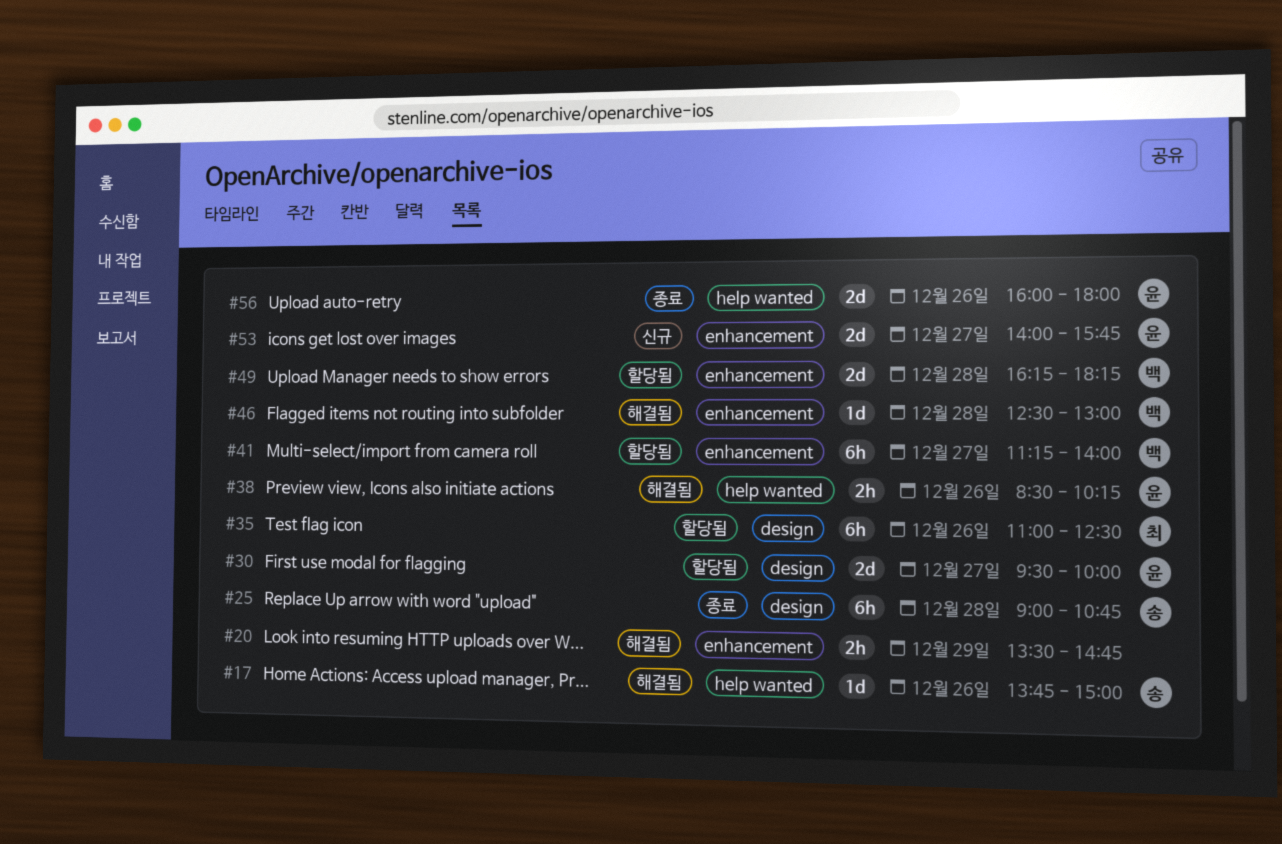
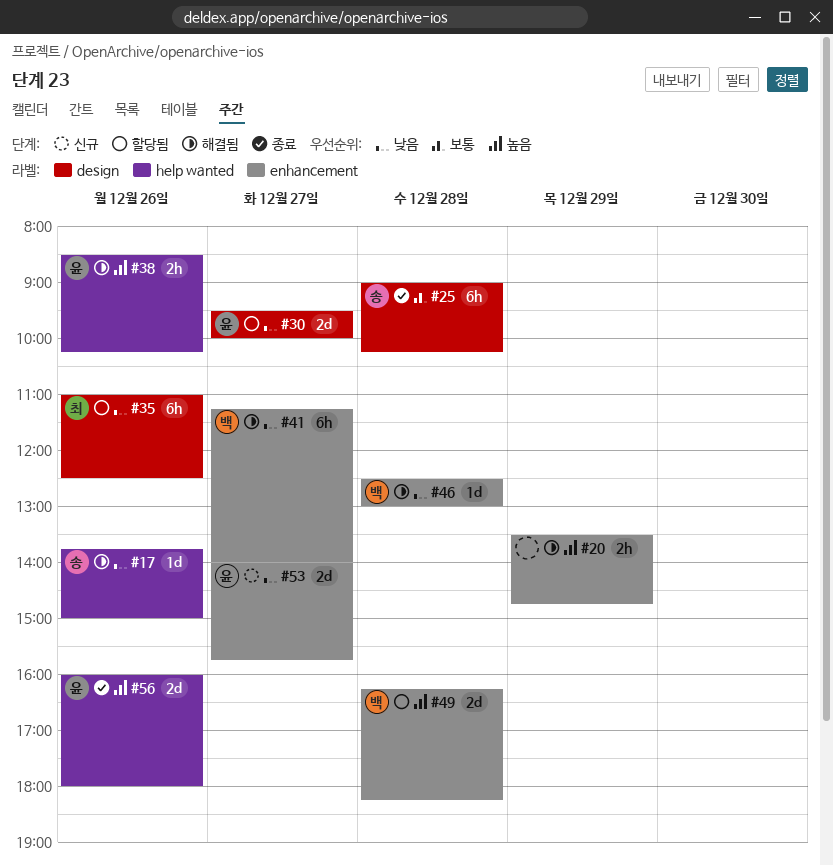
#25, ends: 10:45 -> 10:15
#41, status: 할당됨 -> 해결됨

